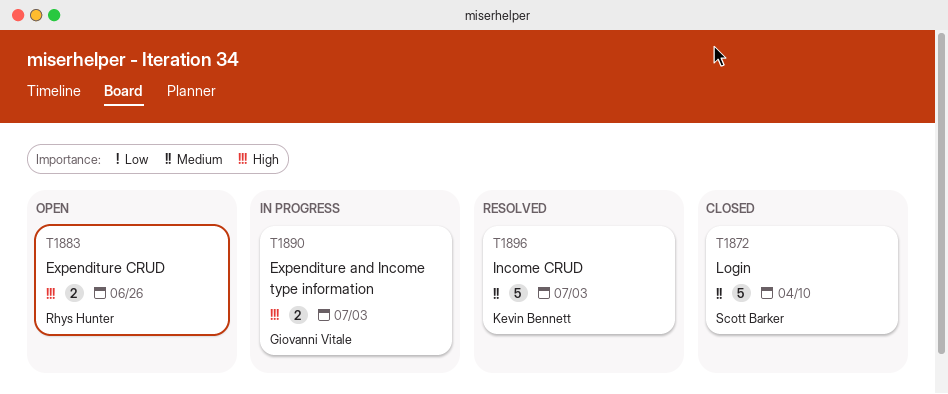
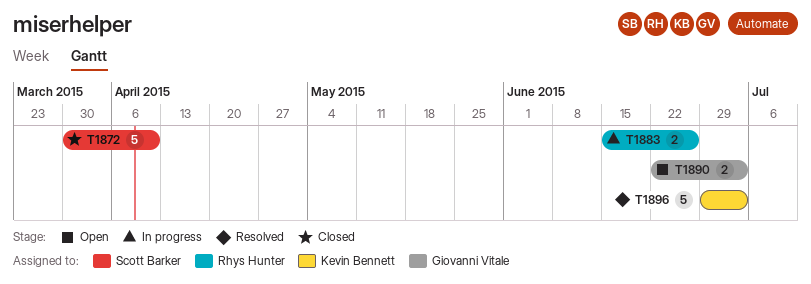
T1883, status: Open -> In progress
T1890, status: In progress -> Open

